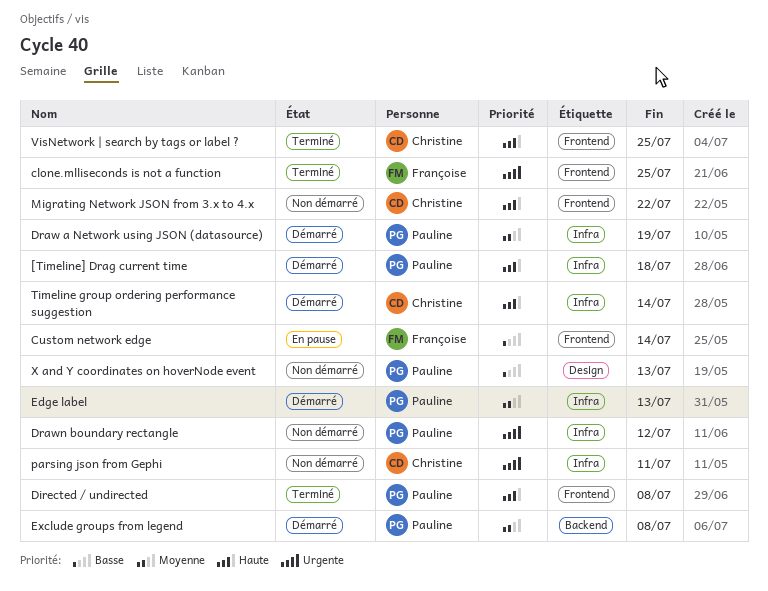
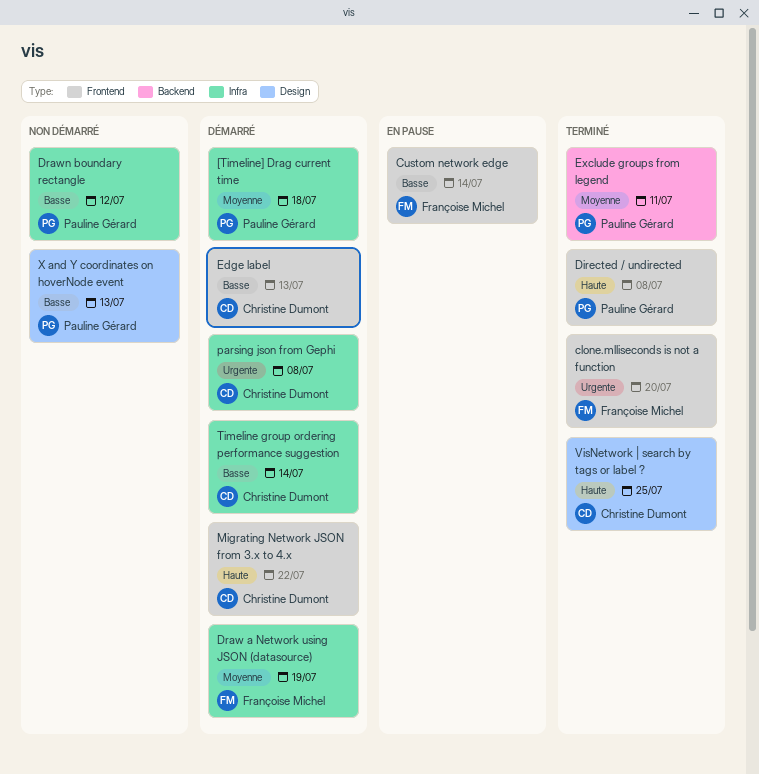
[Timeline] Drag current time, priority: Haute -> Moyenne
clone.mlliseconds is not a function, due: Jul 25 -> Jul 20
Draw a Network using JSON (datasource), owner: Pauline Gérard -> Françoise Michel
Drawn boundary rectangle, priority: Urgente -> Basse
Edge label, owner: Pauline Gérard -> Christine Dumont
Edge label, priority: Moyenne -> Basse
Edge label, label: Infra -> Frontend
Exclude groups from legend, status: Démarré -> Terminé
Exclude groups from legend, due: Jul 8 -> Jul 11
Migrating Network JSON from 3.x to 4.x, status: Non démarré -> Démarré
parsing json from Gephi, status: Non démarré -> Démarré
parsing json from Gephi, due: Jul 11 -> Jul 8
Timeline group ordering performance suggestion, priority: Haute -> Basse
VisNetwork | search by tags or label ?, label: Frontend -> Design

